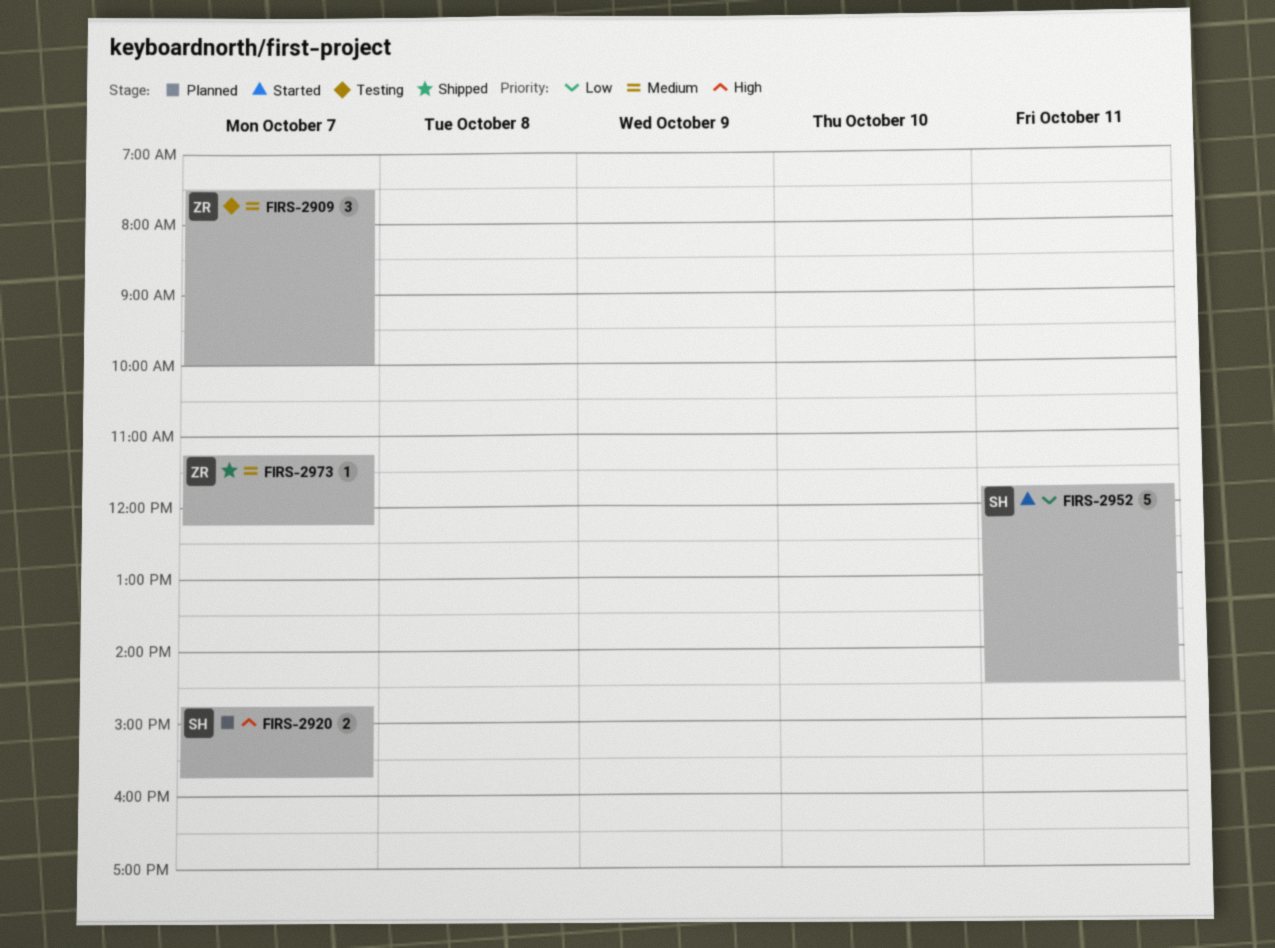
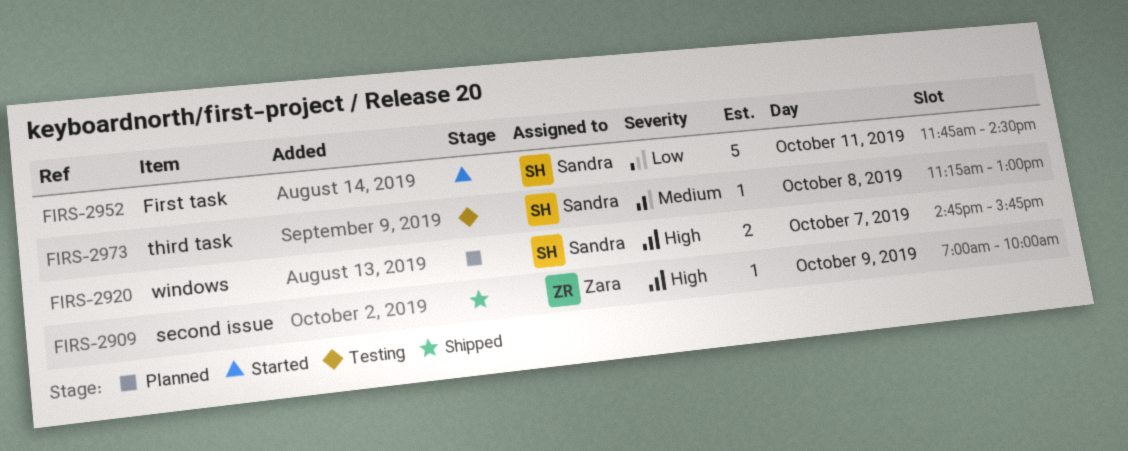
FIRS-2909, status: Testing -> Shipped
FIRS-2909, priority: Medium -> High
FIRS-2909, estimate: 3 -> 1
FIRS-2909, day: Oct 7 -> Oct 9
FIRS-2909, begins: 07:30 -> 07:00
FIRS-2973, status: Shipped -> Testing
FIRS-2973, owner: Zara -> Sandra
FIRS-2973, day: Oct 7 -> Oct 8
FIRS-2973, ends: 12:15 -> 13:00

